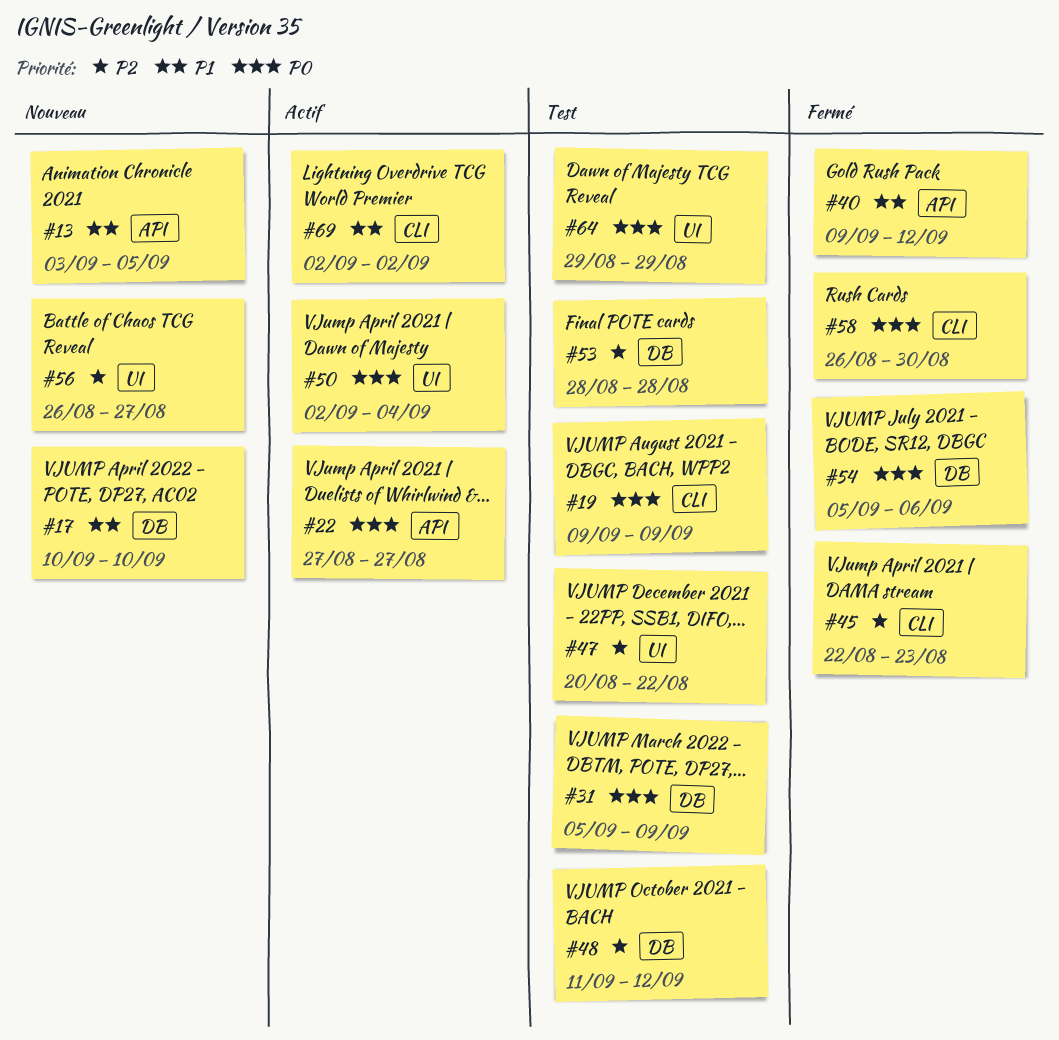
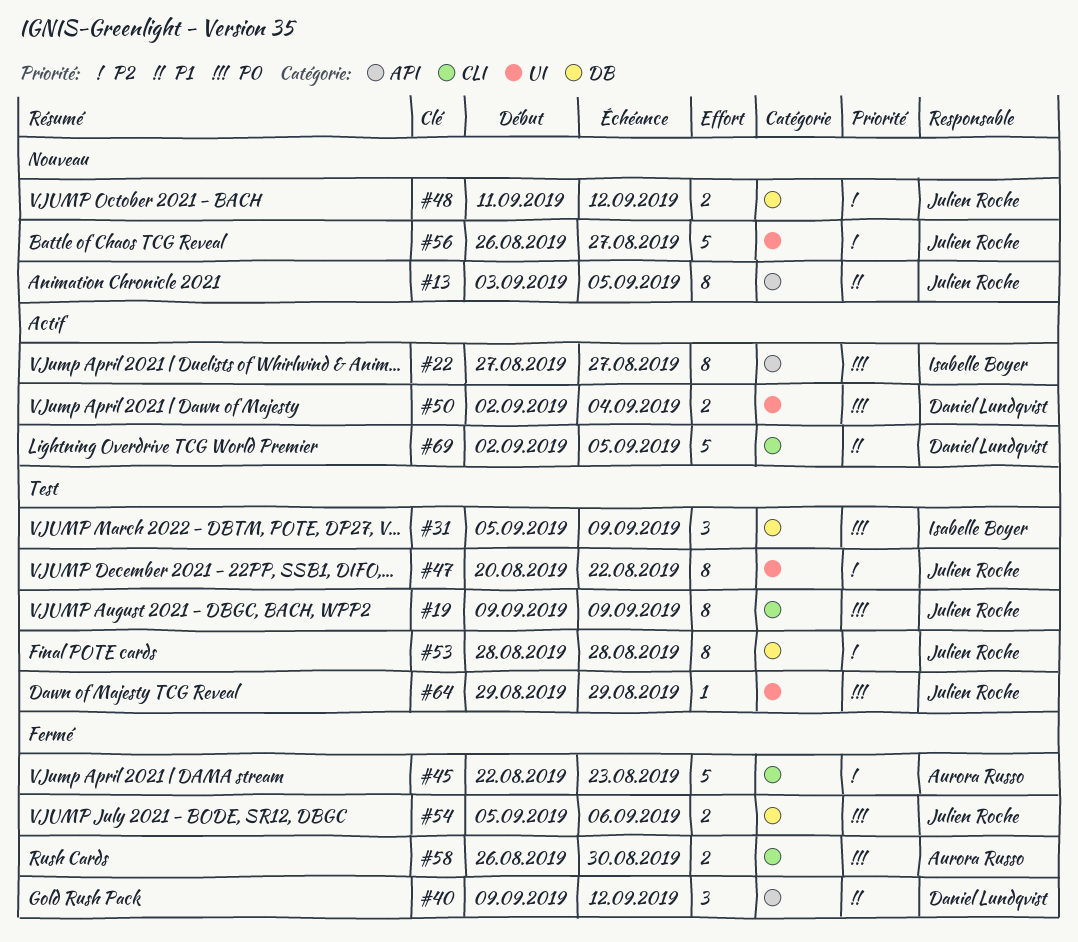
#17: present -> none
#48, status: Test -> Nouveau
#69, due: Sep 2 -> Sep 5

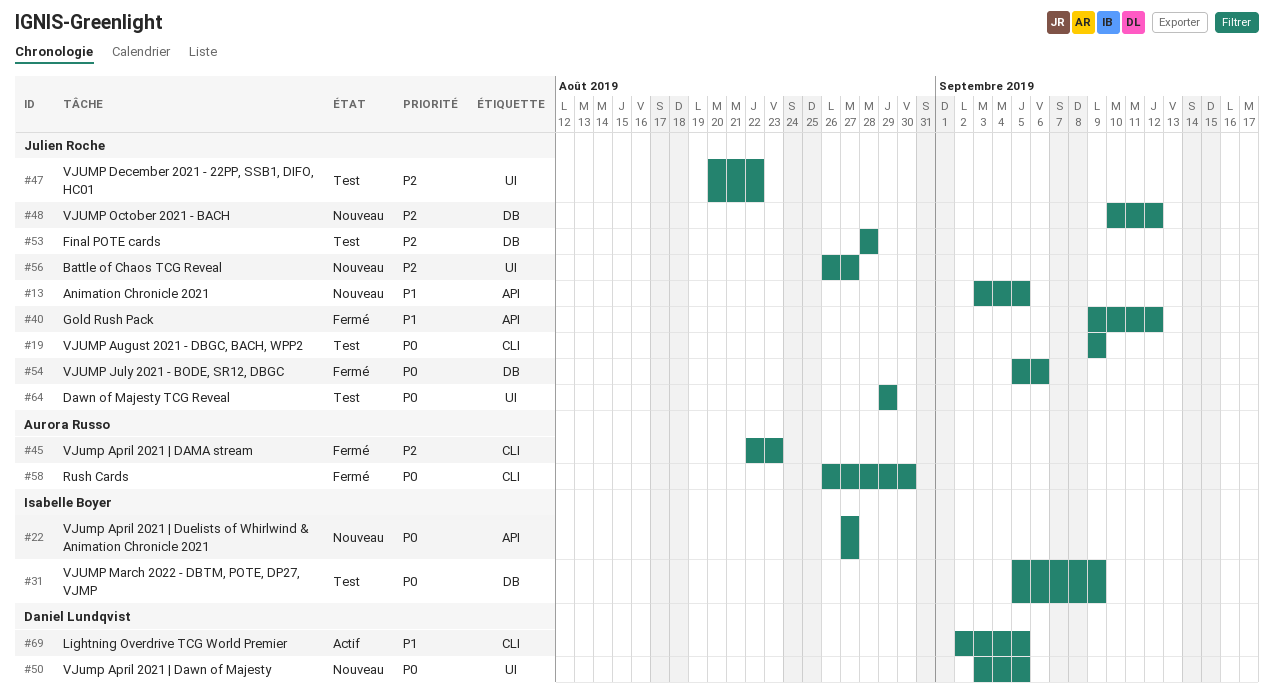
#22, status: Actif -> Nouveau
#40, owner: Daniel Lundqvist -> Julien Roche
#48, start: Sep 11 -> Sep 10
#50, status: Actif -> Nouveau
#50, start: Sep 2 -> Sep 3
#50, due: Sep 4 -> Sep 5

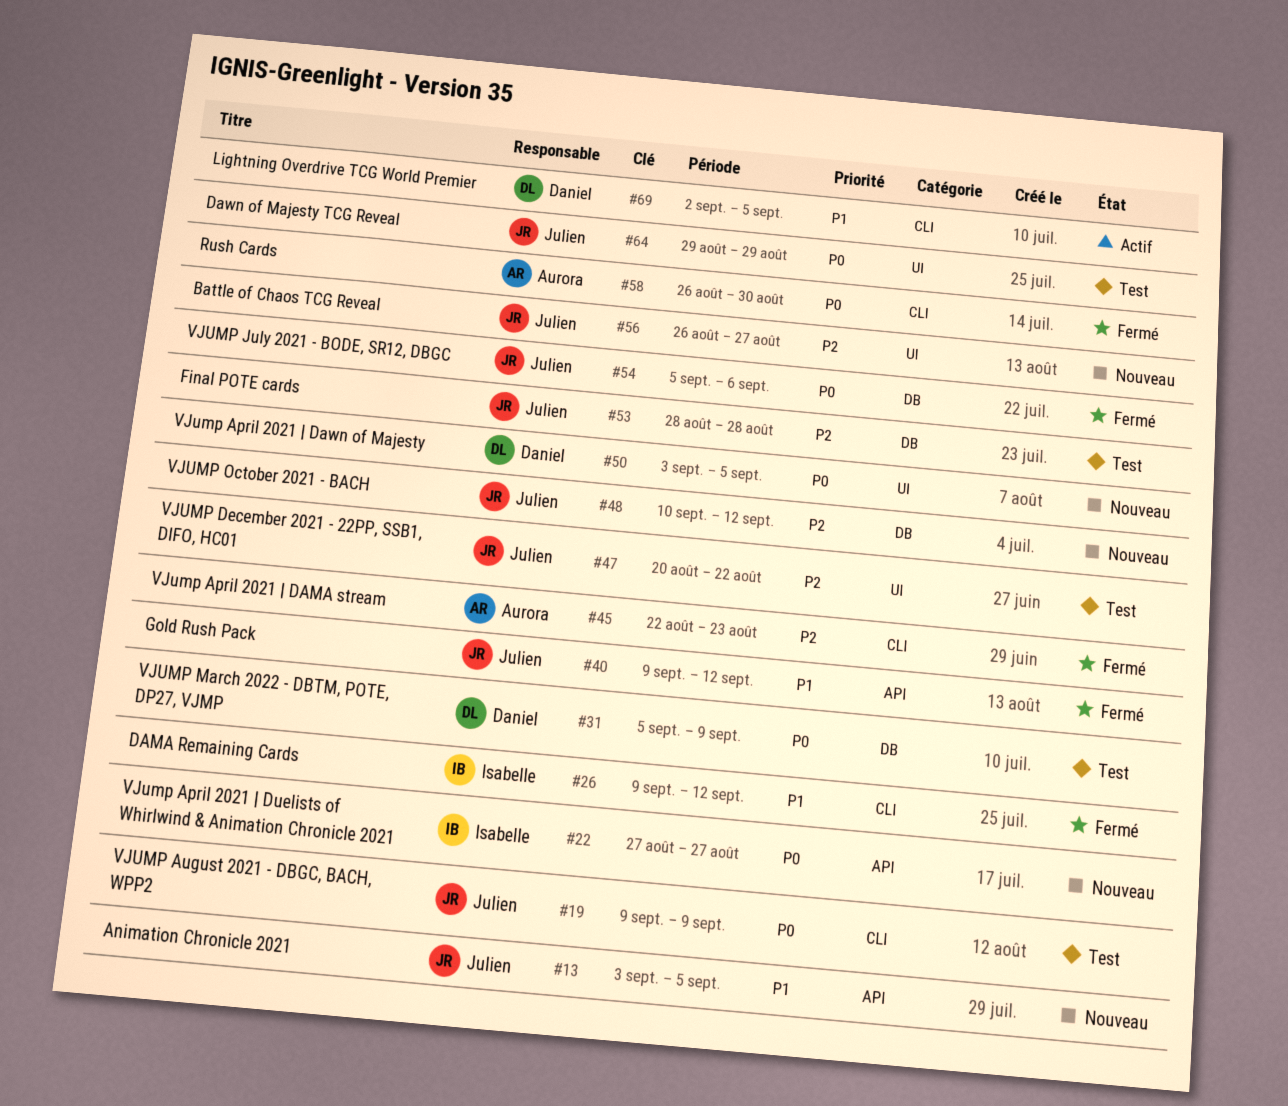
#26: none -> present
#31, owner: Isabelle Boyer -> Daniel Lundqvist

